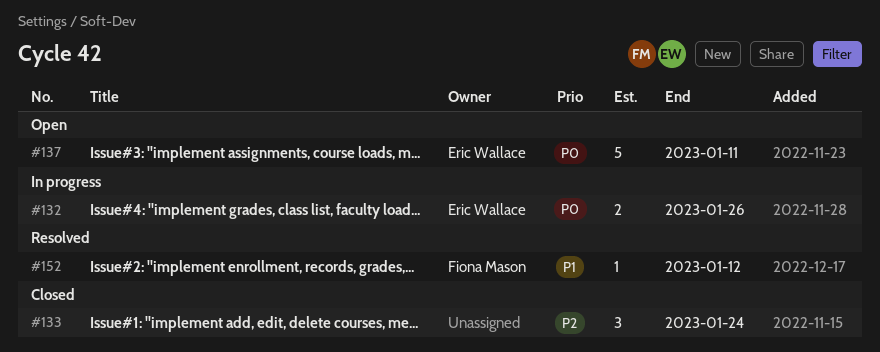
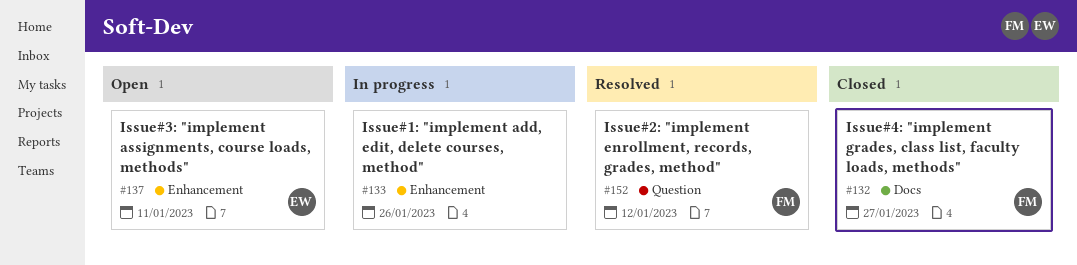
#132, status: In progress -> Closed
#132, owner: Eric Wallace -> Fiona Mason
#132, due: Jan 26 -> Jan 27
#133, status: Closed -> In progress
#133, due: Jan 24 -> Jan 26

